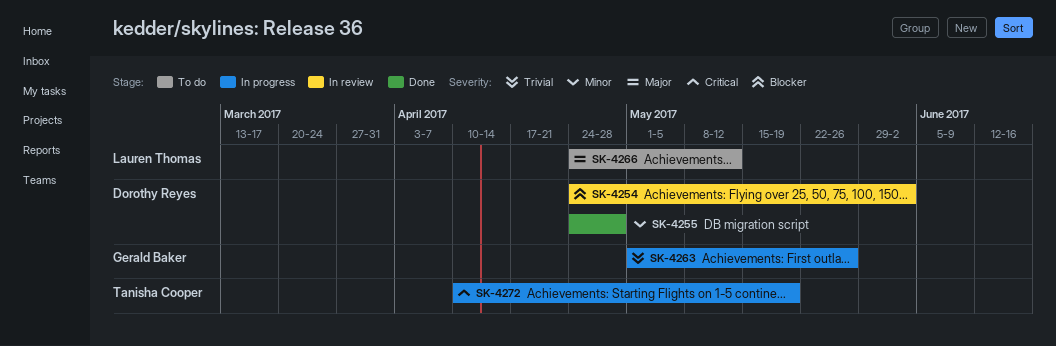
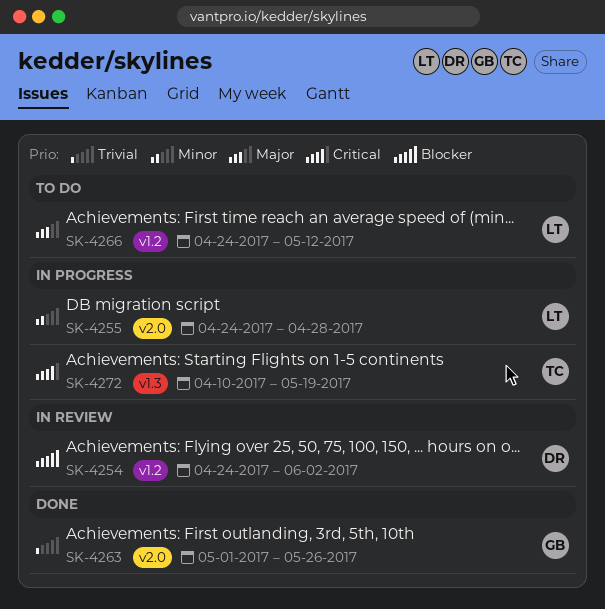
SK-4255, status: Done -> In progress
SK-4255, owner: Dorothy Reyes -> Lauren Thomas
SK-4263, status: In progress -> Done

